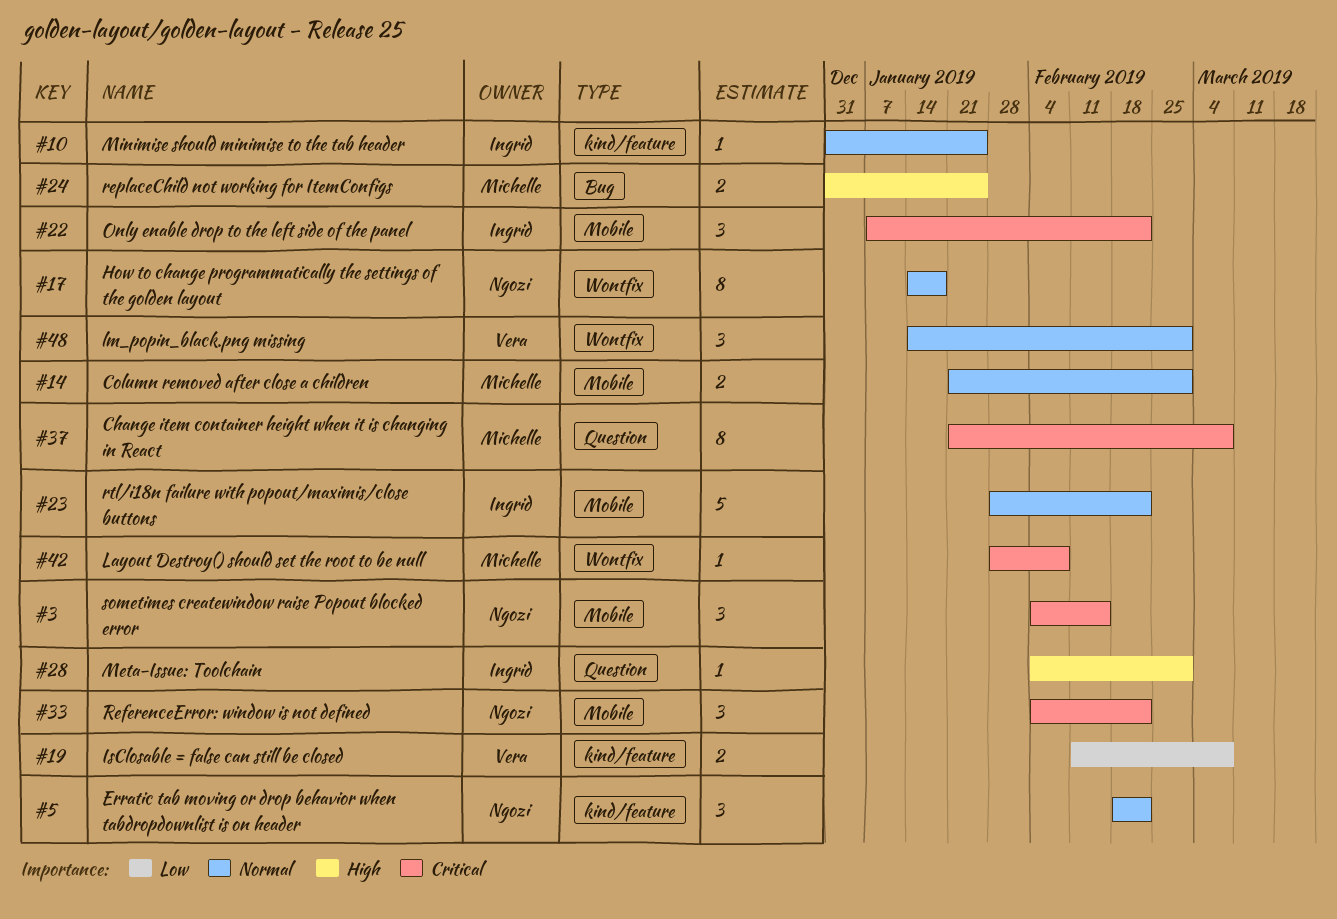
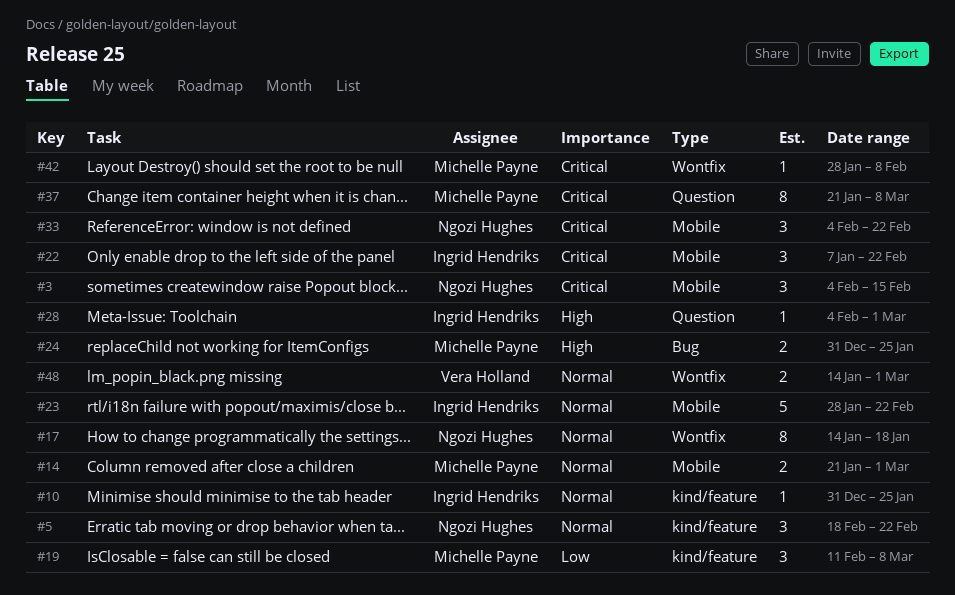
#19, owner: Vera Holland -> Michelle Payne
#19, estimate: 2 -> 3
#48, estimate: 3 -> 2

